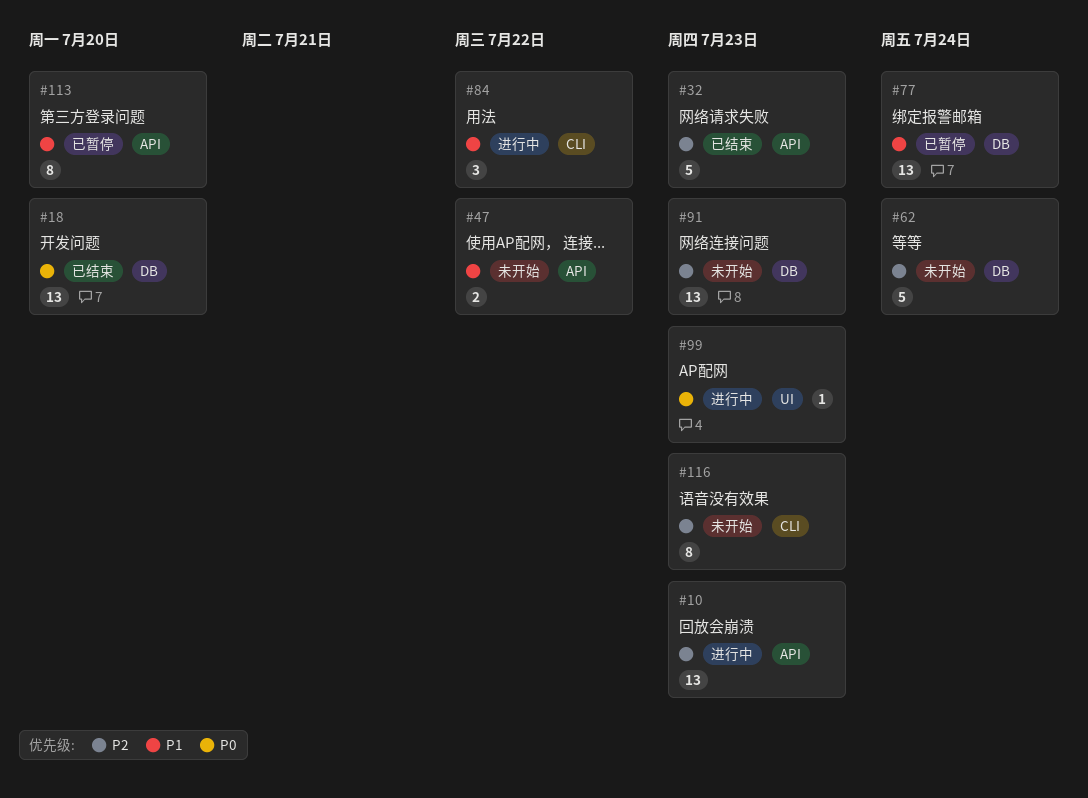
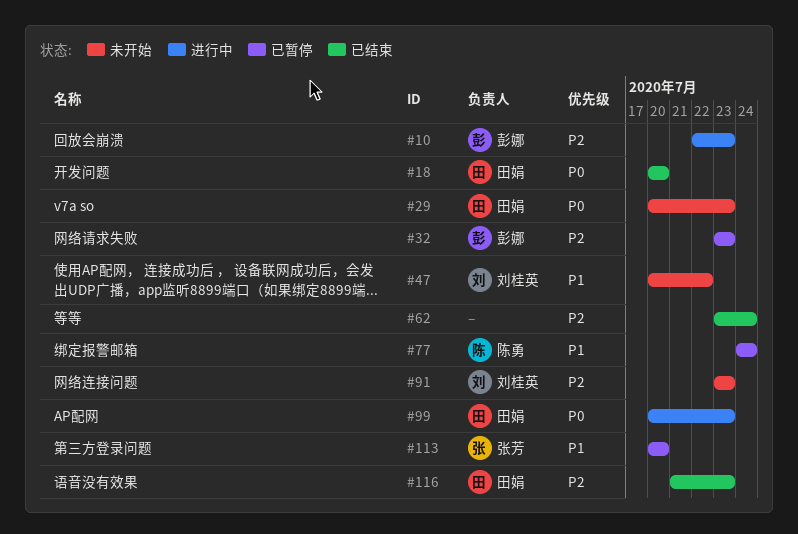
#29: none -> present
#32, status: 已结束 -> 已暂停
#62, status: 未开始 -> 已结束
#84: present -> none
#116, status: 未开始 -> 已结束

